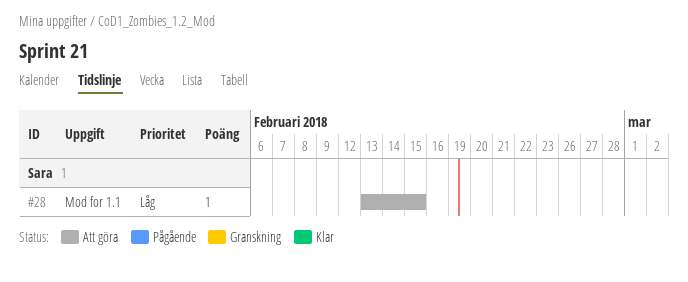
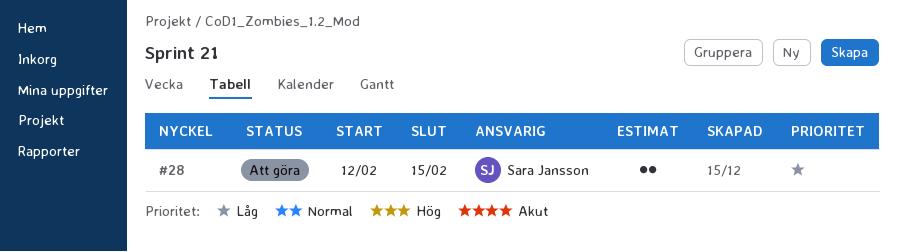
#28, estimate: 1 -> 2
#28, start: Feb 13 -> Feb 12

